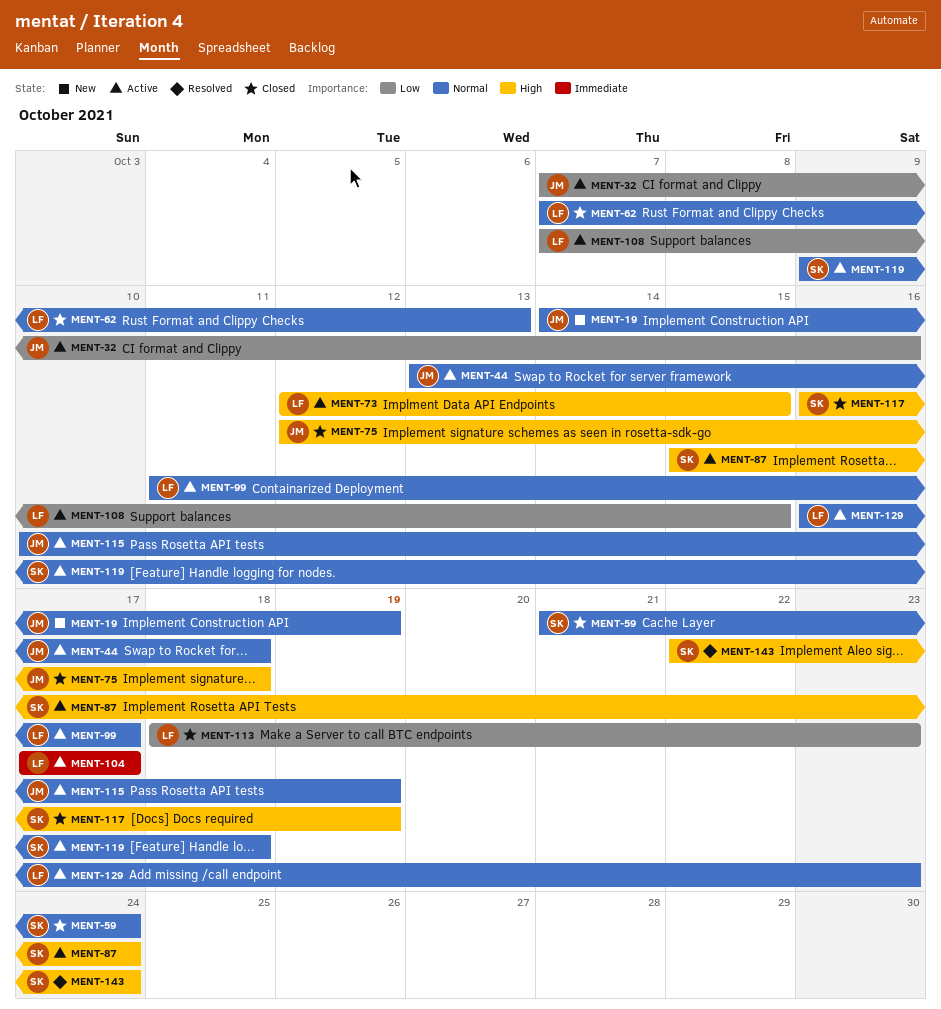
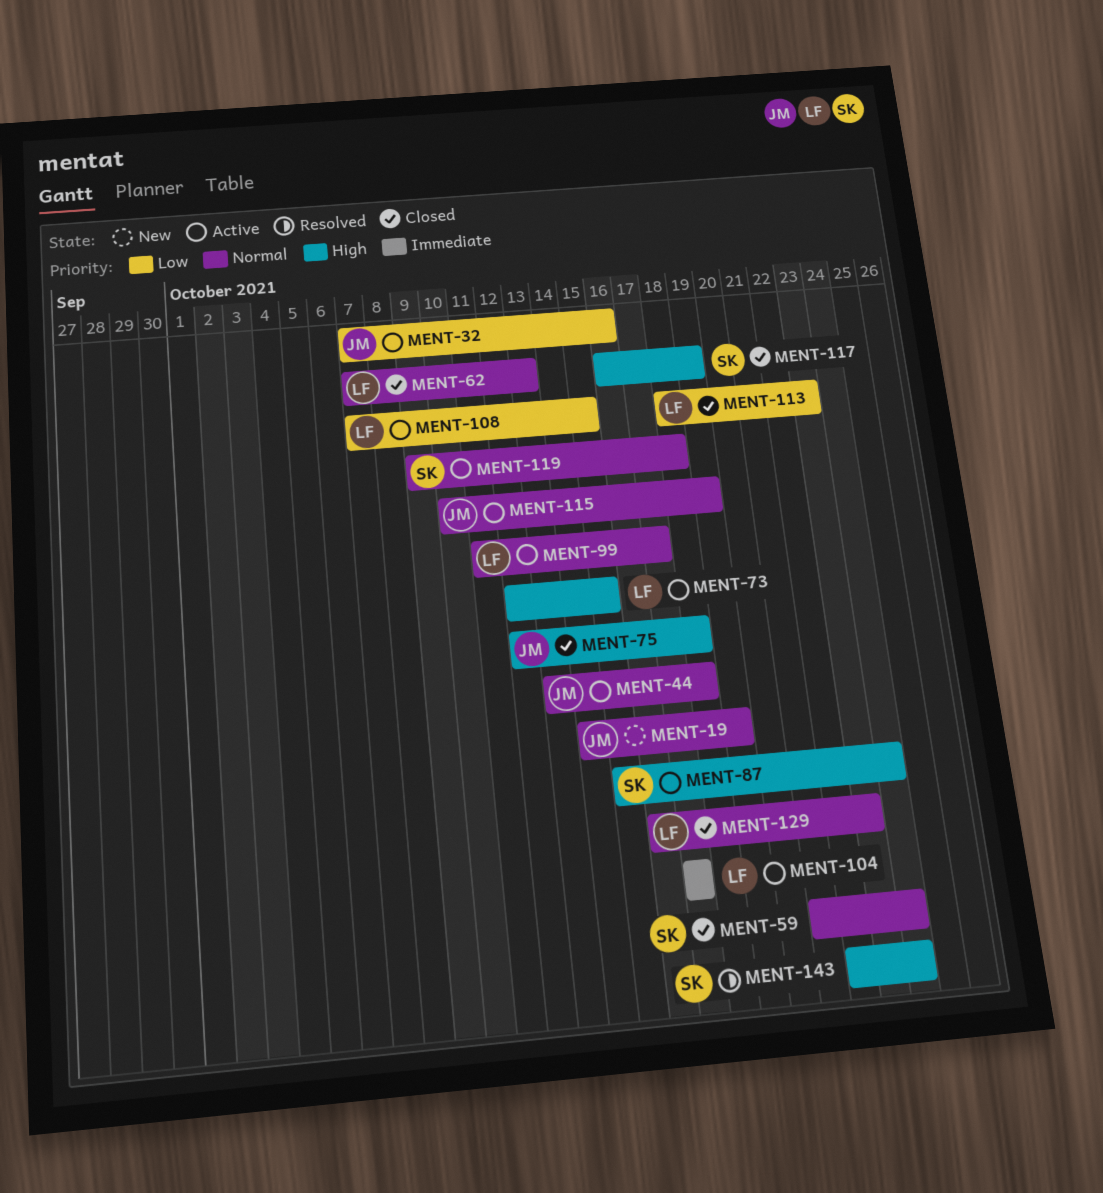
MENT-129, status: Active -> Closed

